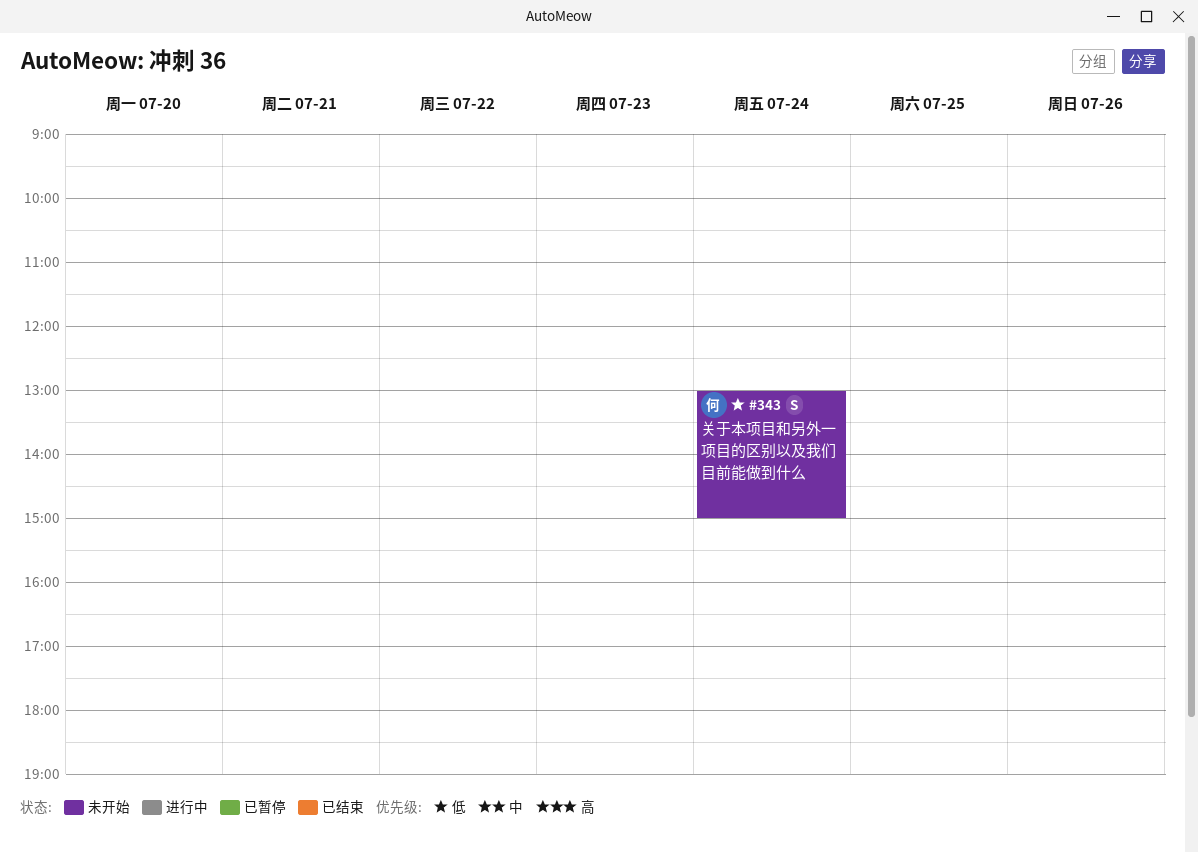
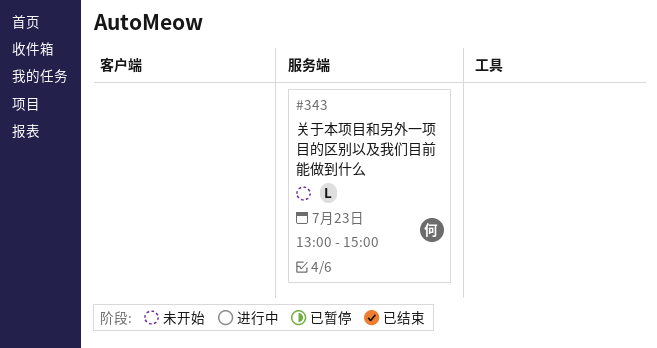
#343, estimate: S -> L
#343, day: Jul 24 -> Jul 23

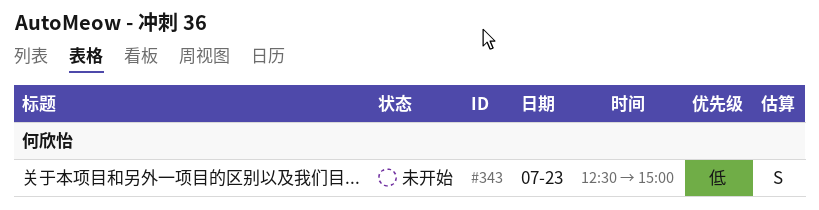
#343, estimate: L -> S
#343, begins: 13:00 -> 12:30

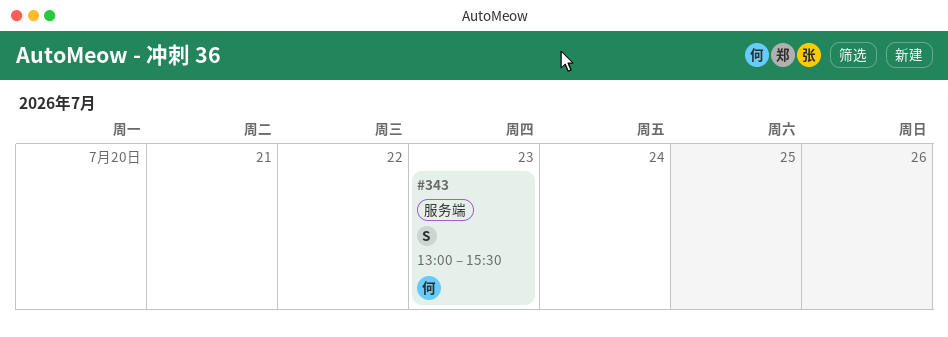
#343, begins: 12:30 -> 13:00
#343, ends: 15:00 -> 15:30

